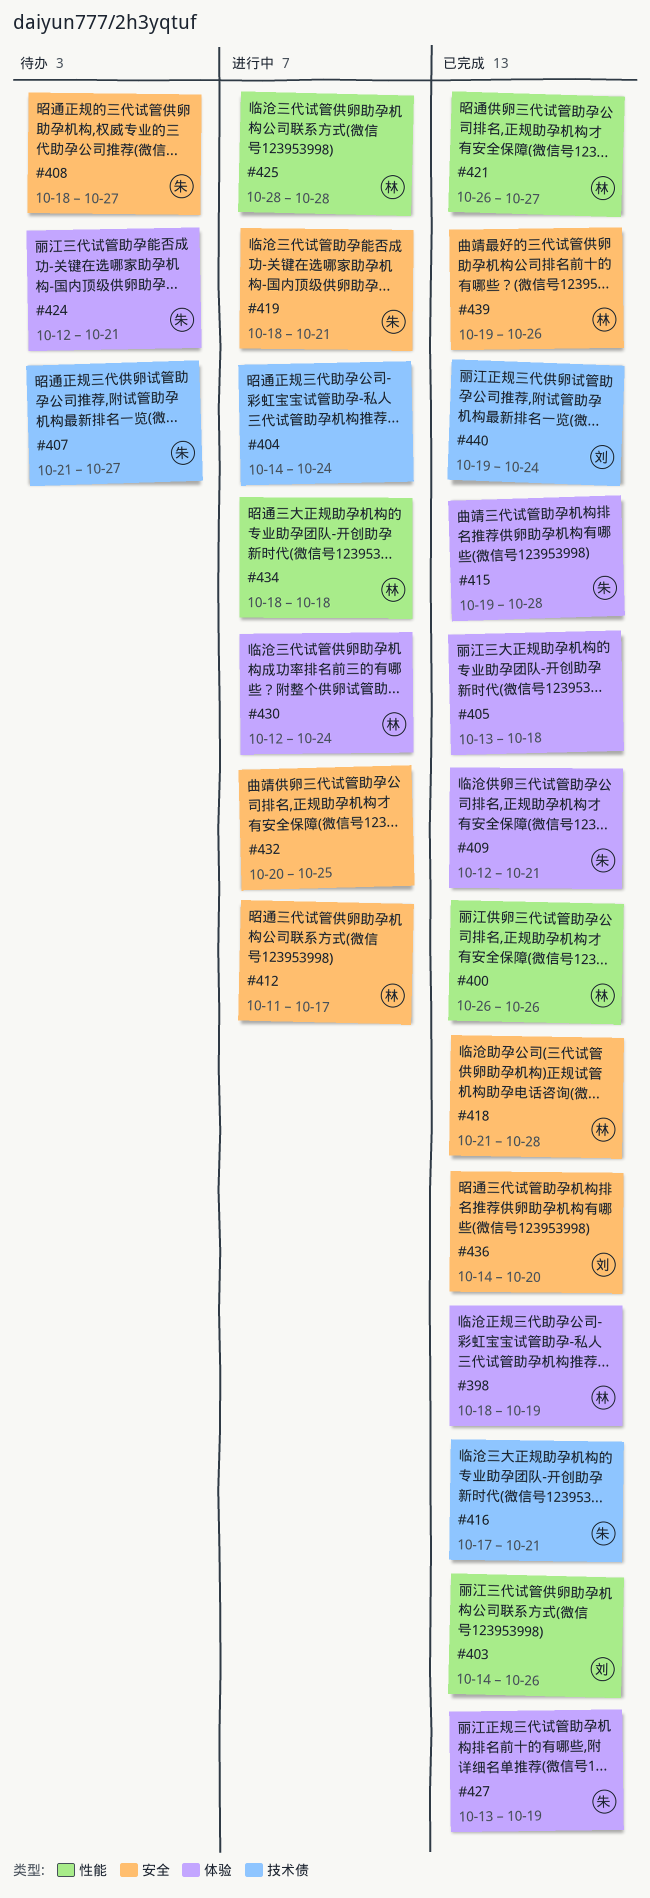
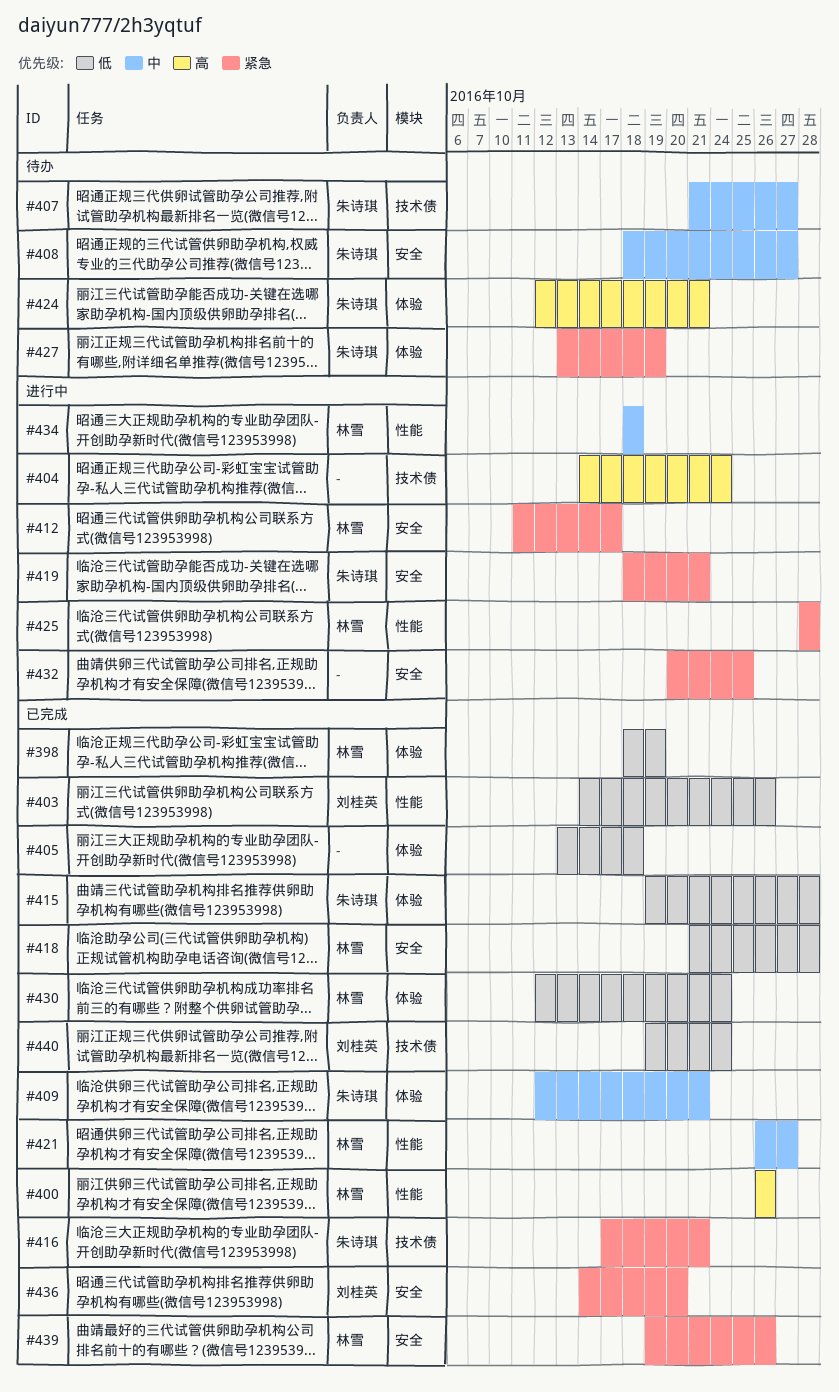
#427, status: 已完成 -> 待办
#430, status: 进行中 -> 已完成

